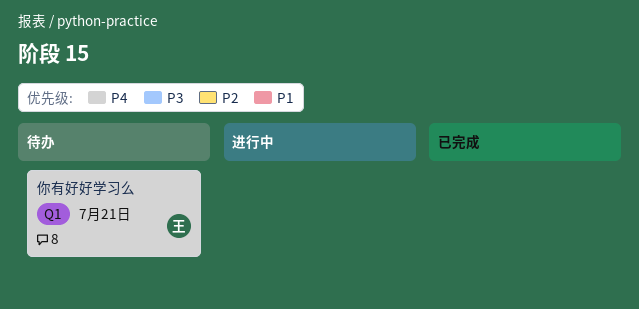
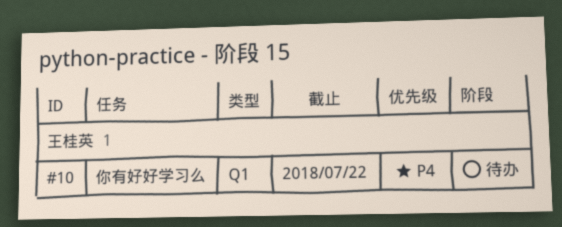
你有好好学习么, due: Jul 21 -> Jul 22

